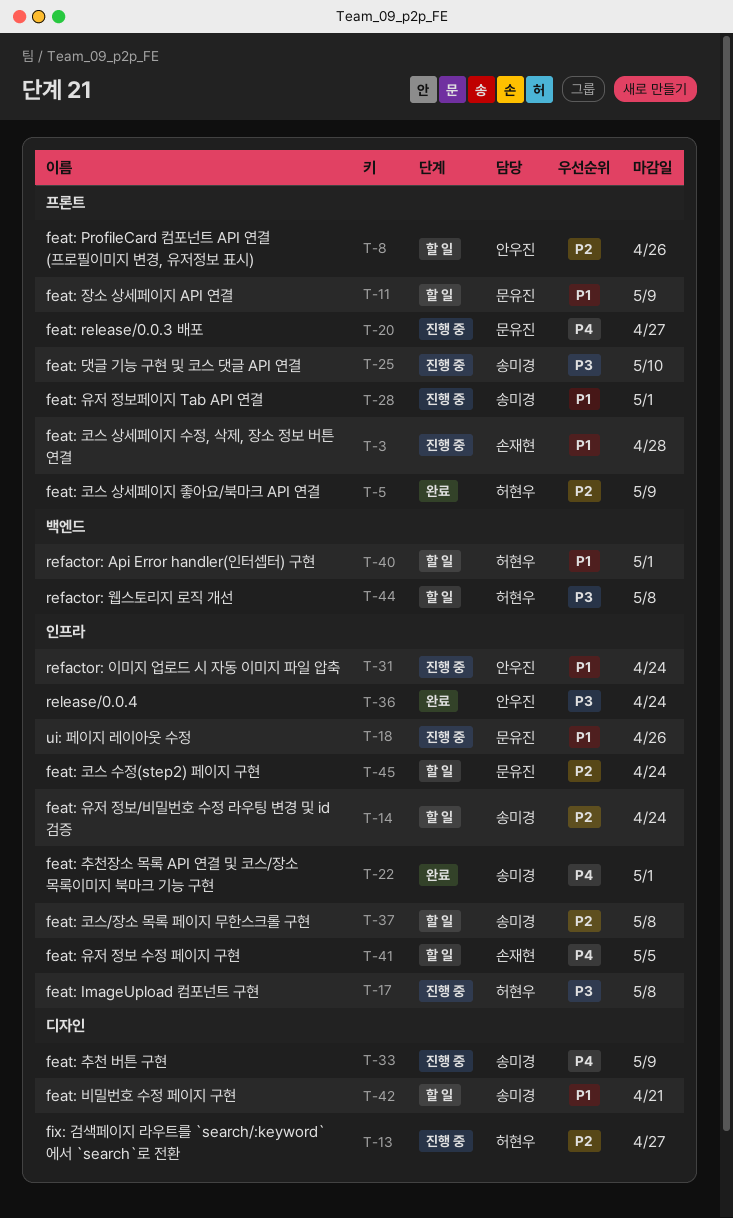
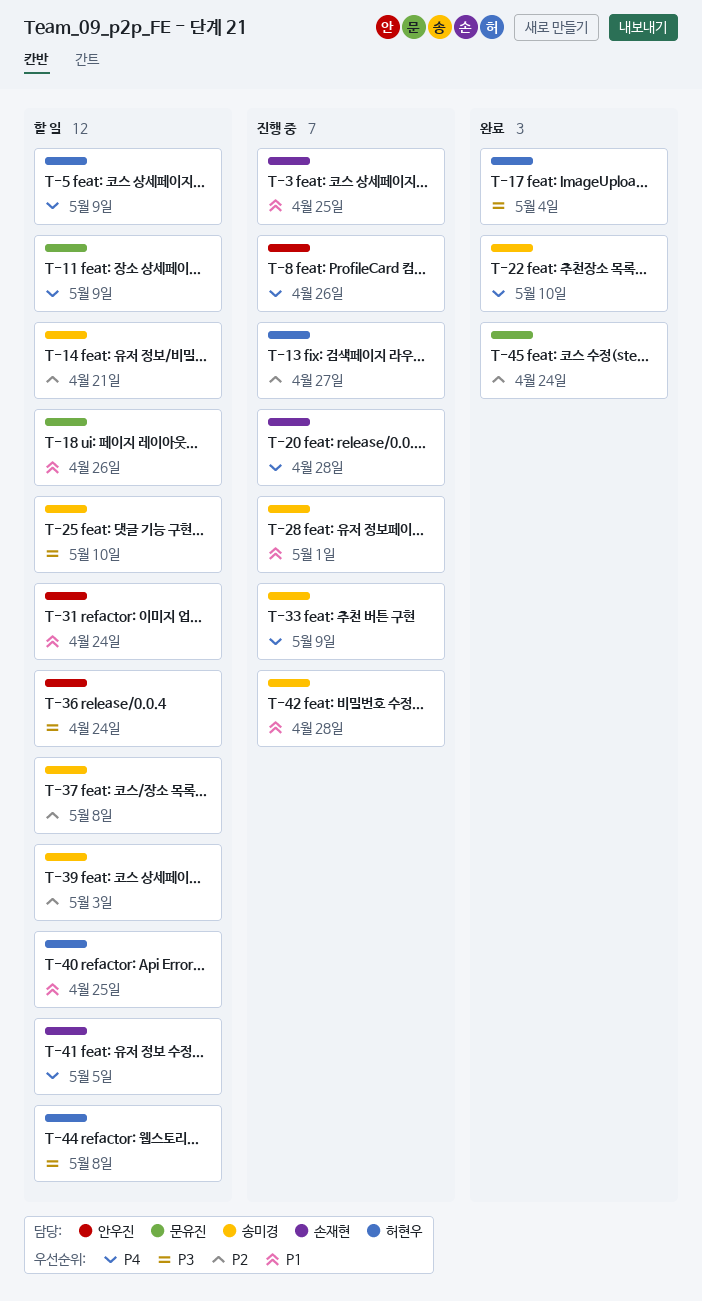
T-3, due: Apr 28 -> Apr 25
T-5, status: 완료 -> 할 일
T-5, priority: P2 -> P4
T-8, status: 할 일 -> 진행 중
T-8, priority: P2 -> P4
T-11, priority: P1 -> P4
T-14, due: Apr 24 -> Apr 21
T-17, status: 진행 중 -> 완료
T-17, due: May 8 -> May 4
T-18, status: 진행 중 -> 할 일
T-20, owner: 문유진 -> 손재현
T-20, due: Apr 27 -> Apr 28
T-22, due: May 1 -> May 10
T-25, status: 진행 중 -> 할 일
T-31, status: 진행 중 -> 할 일
T-36, status: 완료 -> 할 일
T-39: none -> present
T-40, due: May 1 -> Apr 25
T-42, status: 할 일 -> 진행 중
T-42, due: Apr 21 -> Apr 28
T-45, status: 할 일 -> 완료

